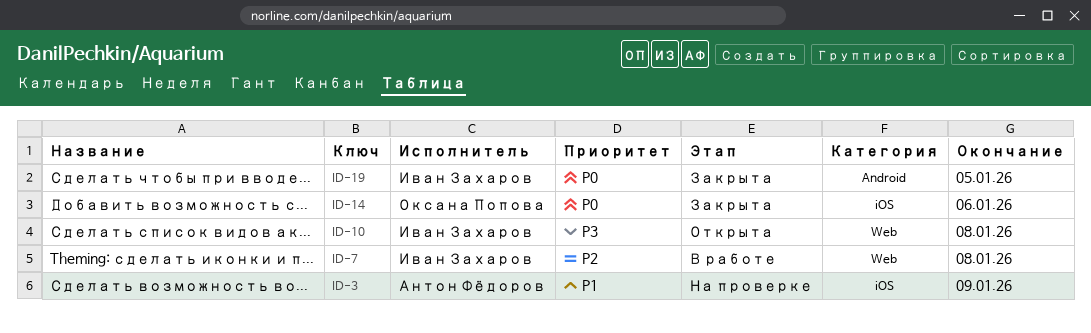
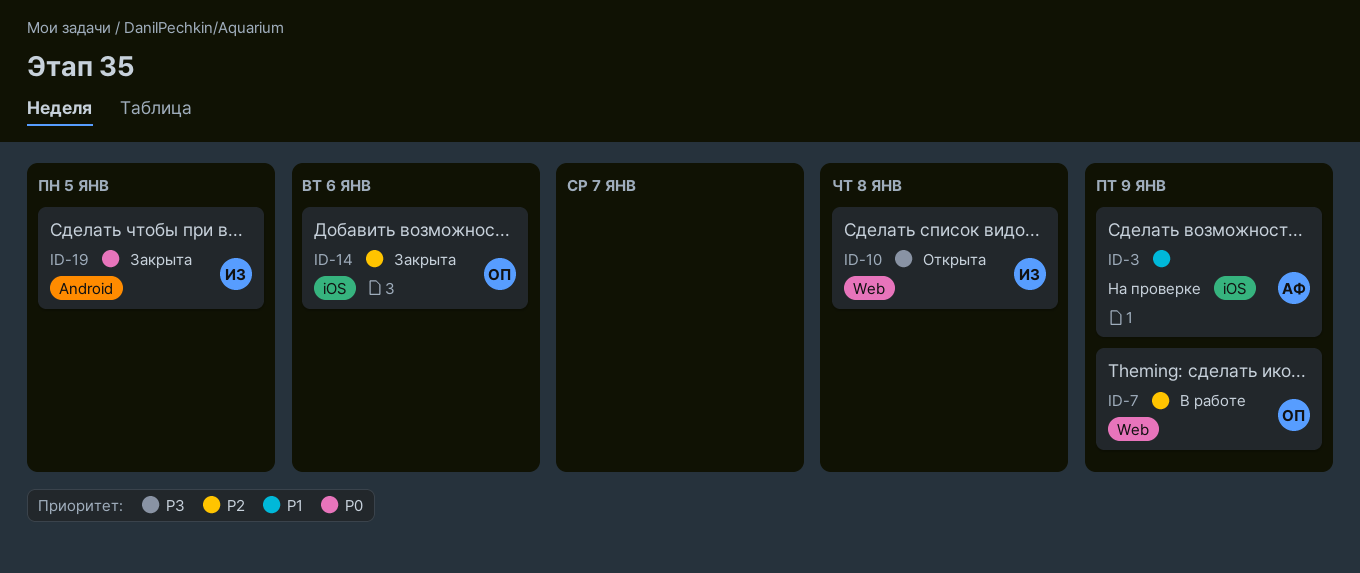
ID-7, owner: Иван Захаров -> Оксана Попова
ID-7, due: Jan 8 -> Jan 9
ID-14, priority: P0 -> P2

